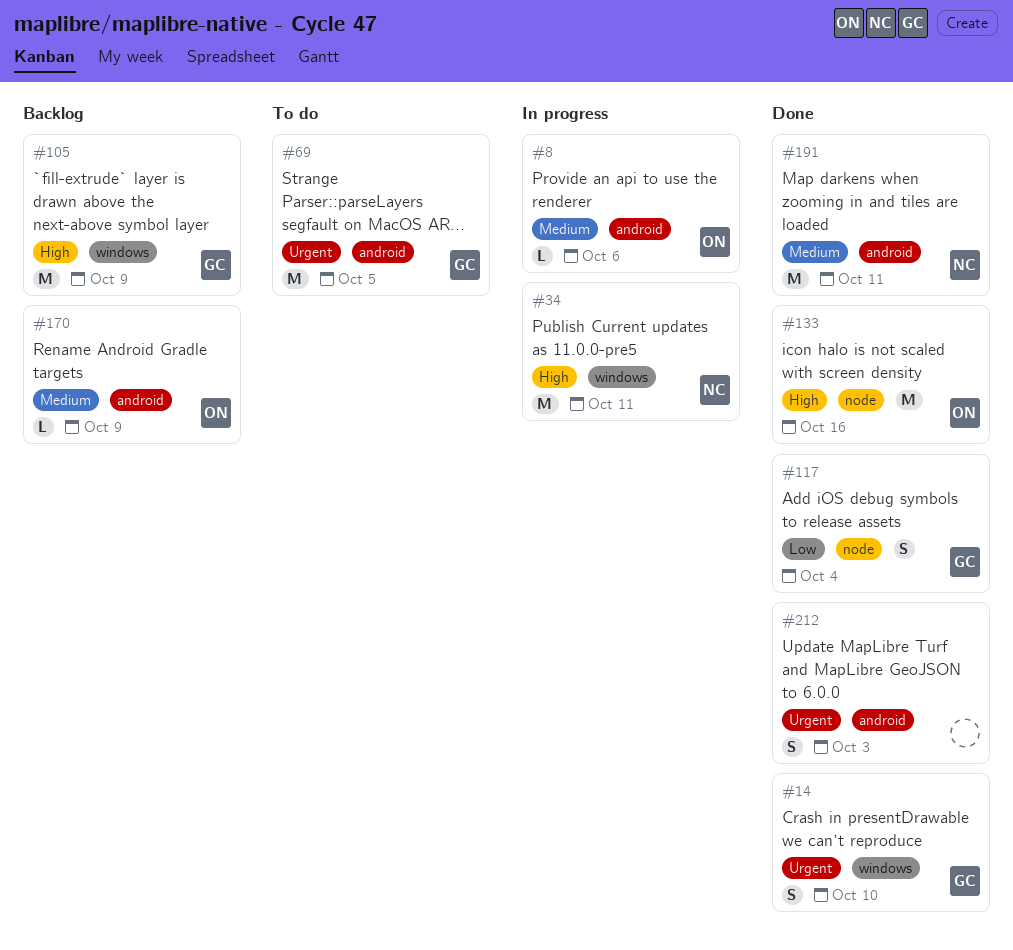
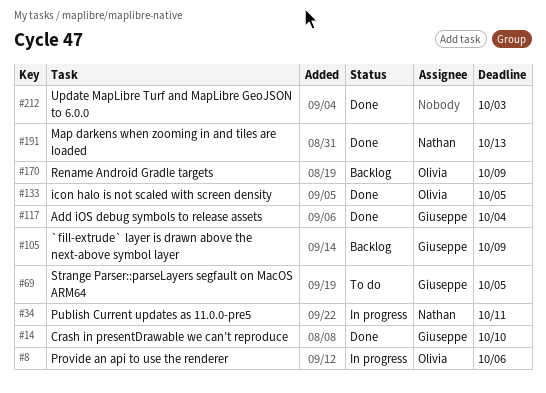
#133, due: Oct 16 -> Oct 5
#191, due: Oct 11 -> Oct 13

